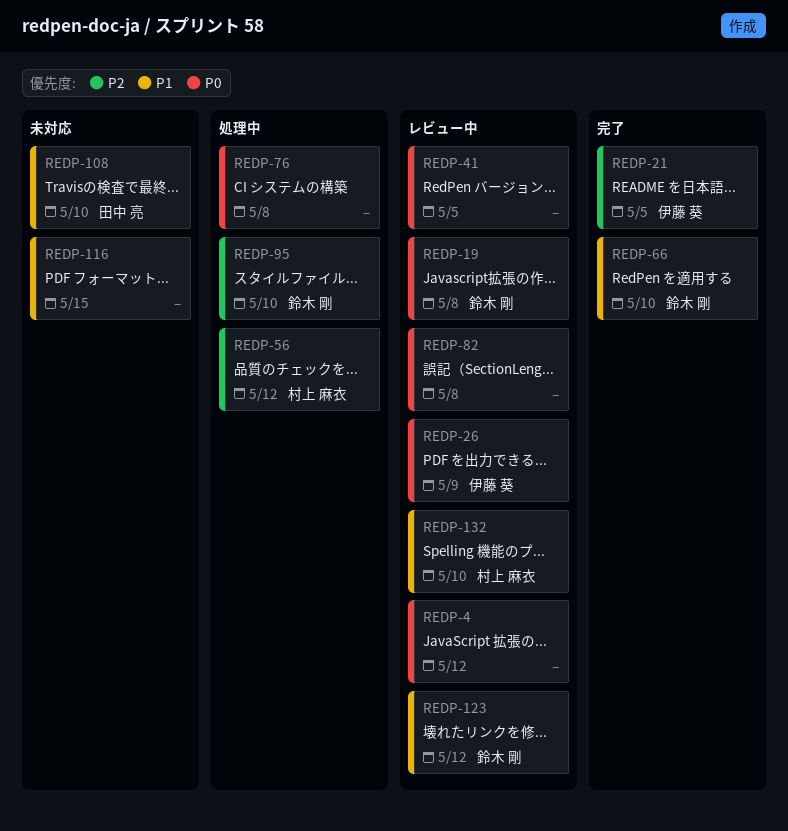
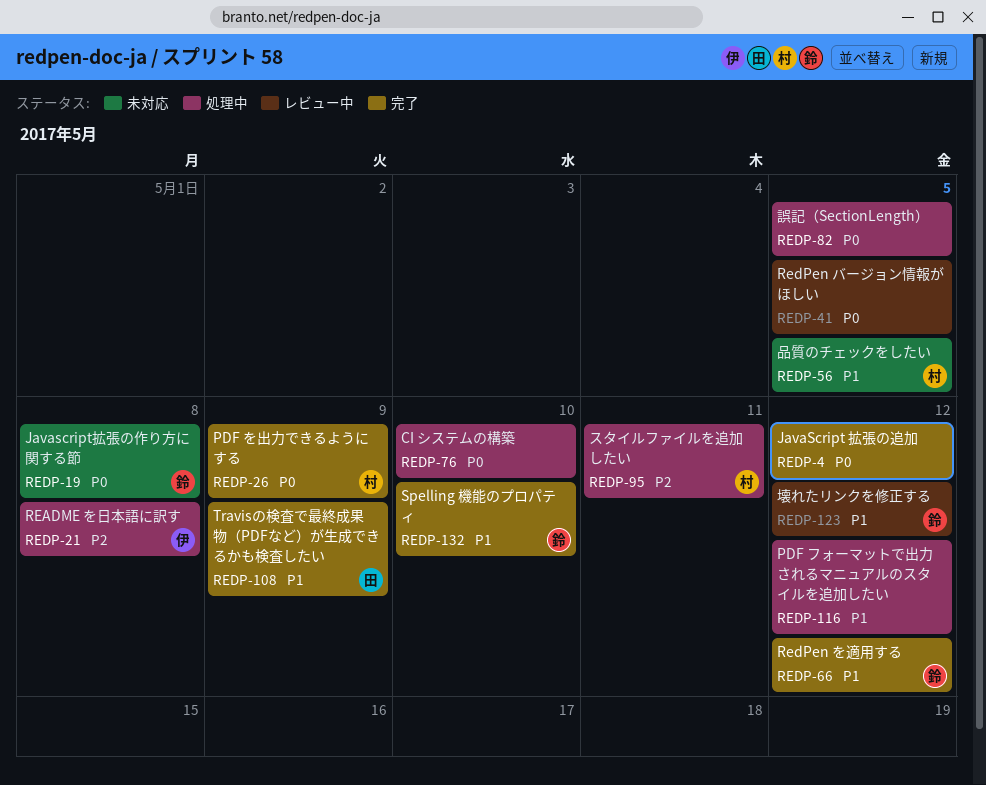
REDP-4, status: レビュー中 -> 完了
REDP-19, status: レビュー中 -> 未対応
REDP-21, status: 完了 -> 処理中
REDP-21, due: May 5 -> May 8
REDP-26, status: レビュー中 -> 完了
REDP-26, owner: 伊藤 葵 -> 村上 麻衣
REDP-56, status: 処理中 -> 未対応
REDP-56, priority: P2 -> P1
REDP-56, due: May 12 -> May 5
REDP-66, due: May 10 -> May 12
REDP-76, due: May 8 -> May 10
REDP-82, status: レビュー中 -> 処理中
REDP-82, due: May 8 -> May 5
REDP-95, owner: 鈴木 剛 -> 村上 麻衣
REDP-95, due: May 10 -> May 11
REDP-108, status: 未対応 -> 完了
REDP-108, due: May 10 -> May 9
REDP-116, status: 未対応 -> 処理中
REDP-116, due: May 15 -> May 12
REDP-132, status: レビュー中 -> 完了
REDP-132, owner: 村上 麻衣 -> 鈴木 剛

